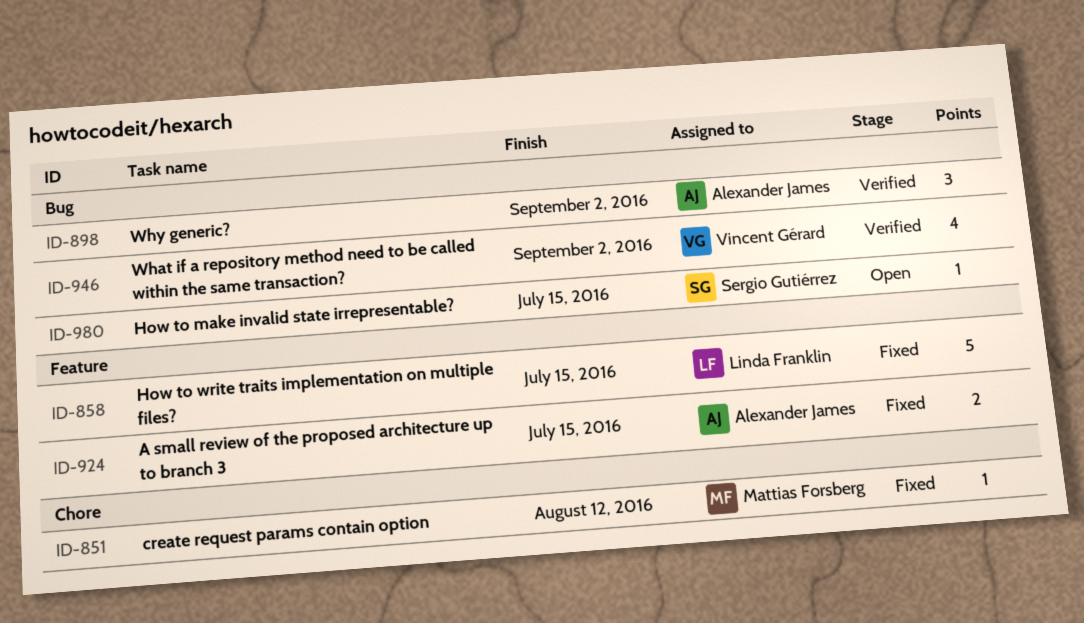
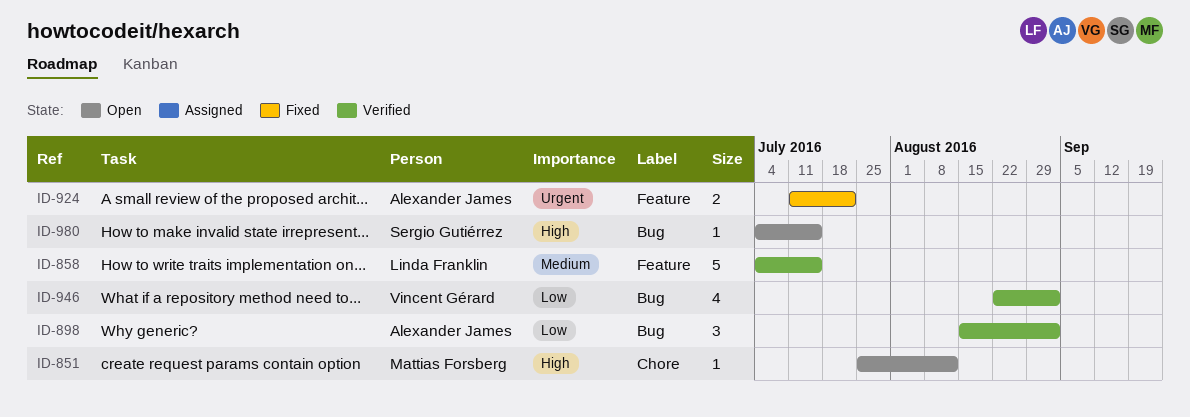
ID-851, status: Fixed -> Open
ID-858, status: Fixed -> Verified
ID-924, due: Jul 15 -> Jul 22

